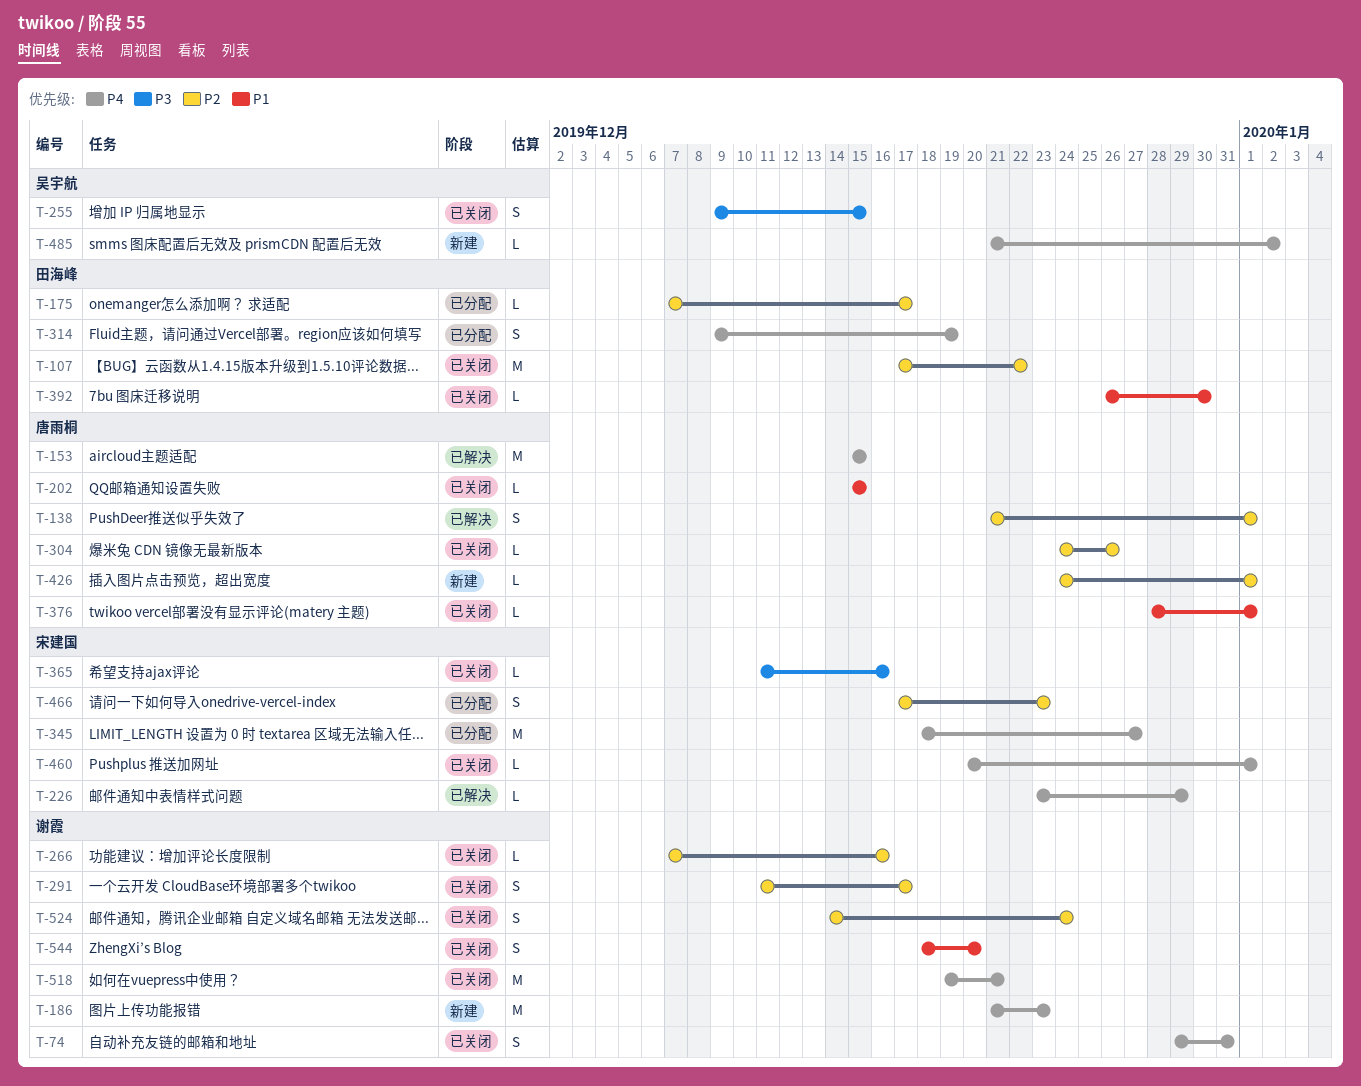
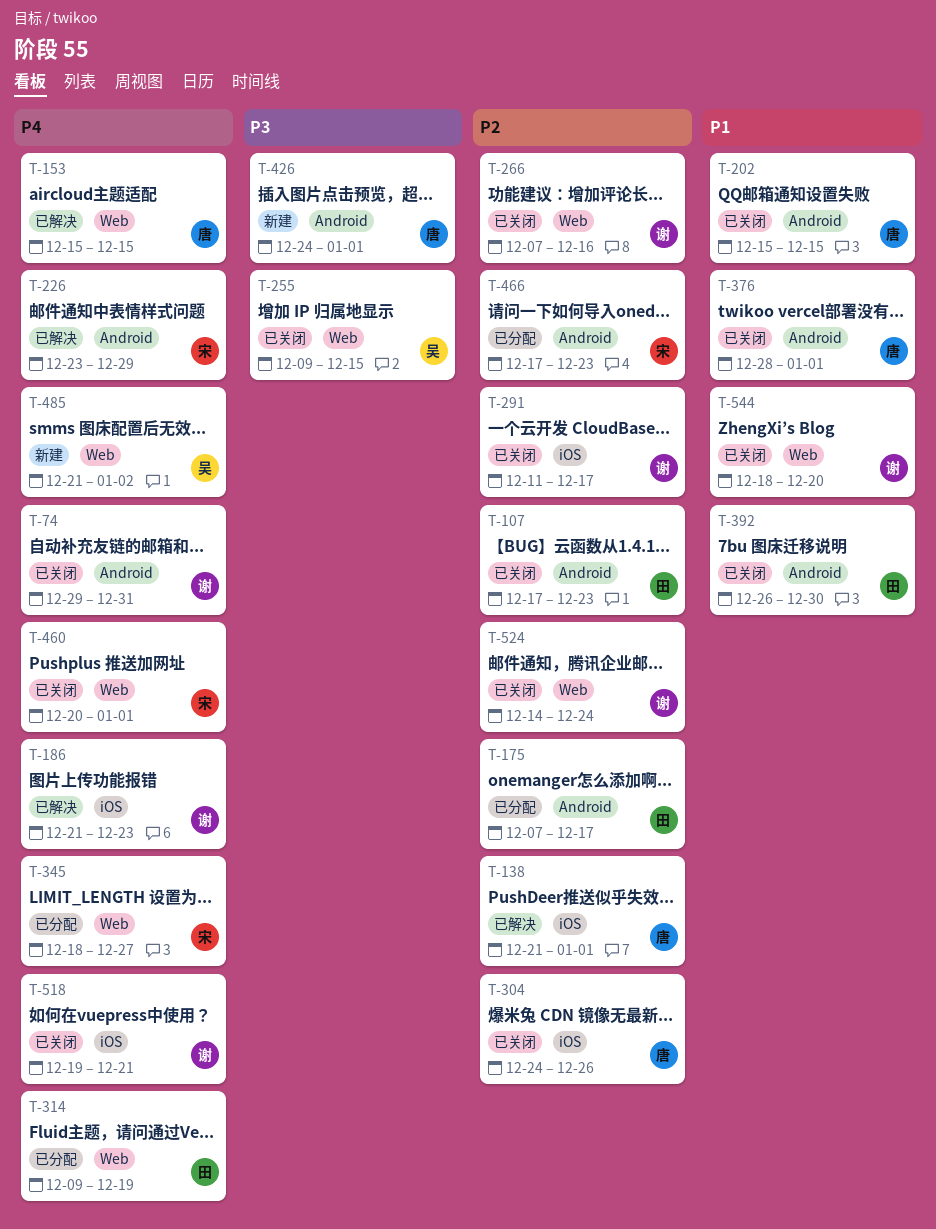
T-107, due: Dec 22 -> Dec 23
T-186, status: 新建 -> 已解决
T-365: present -> none
T-426, priority: P2 -> P3

